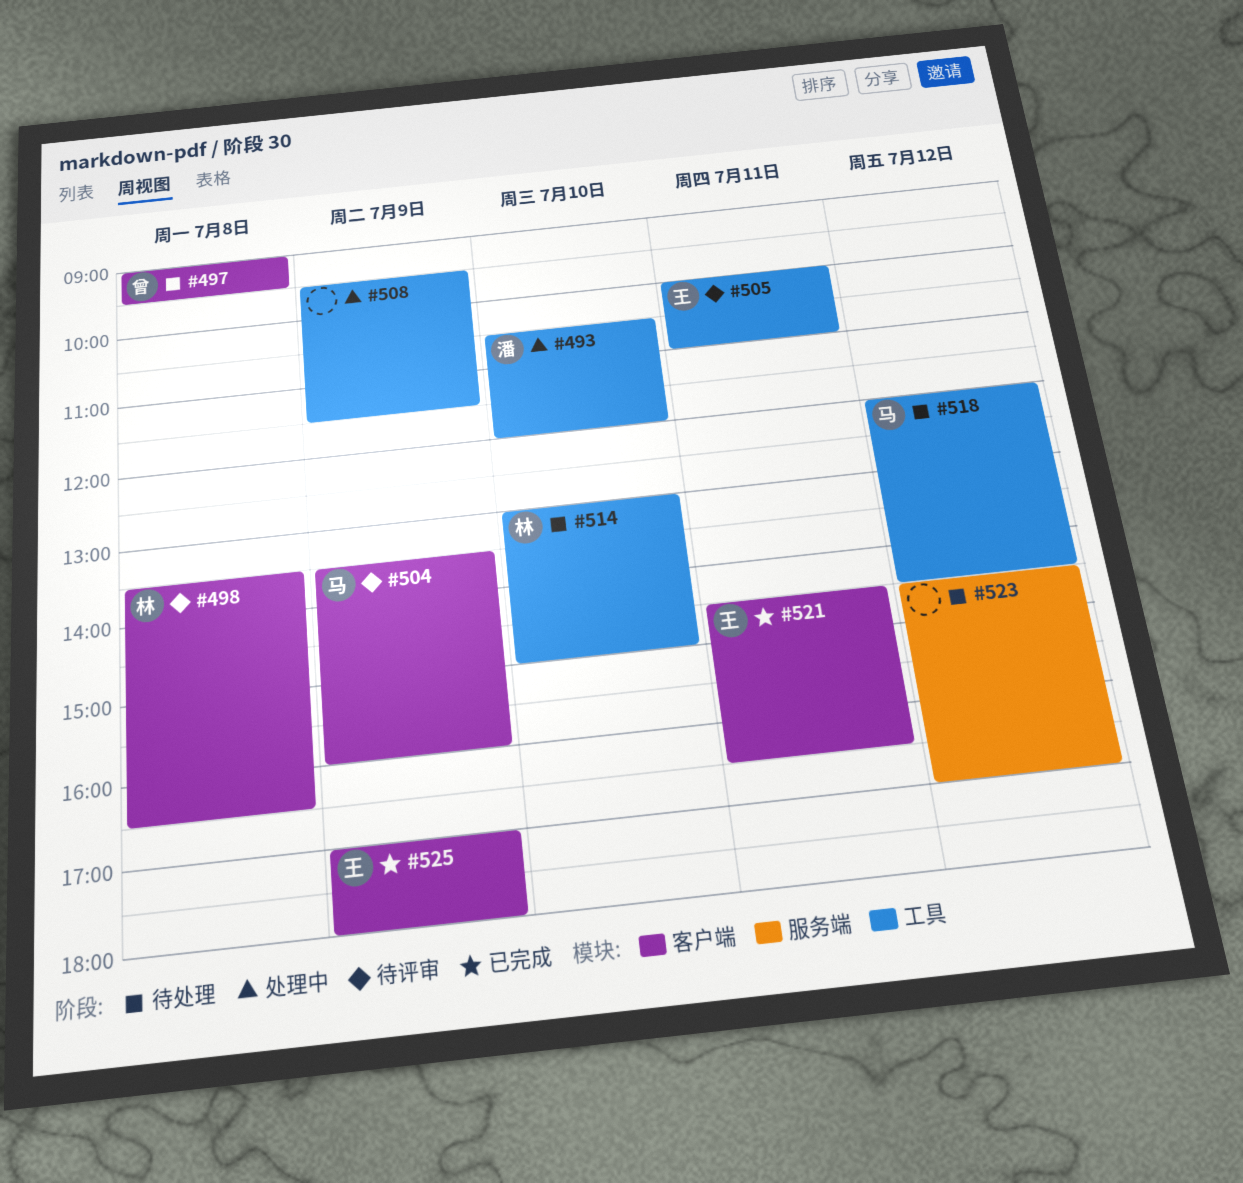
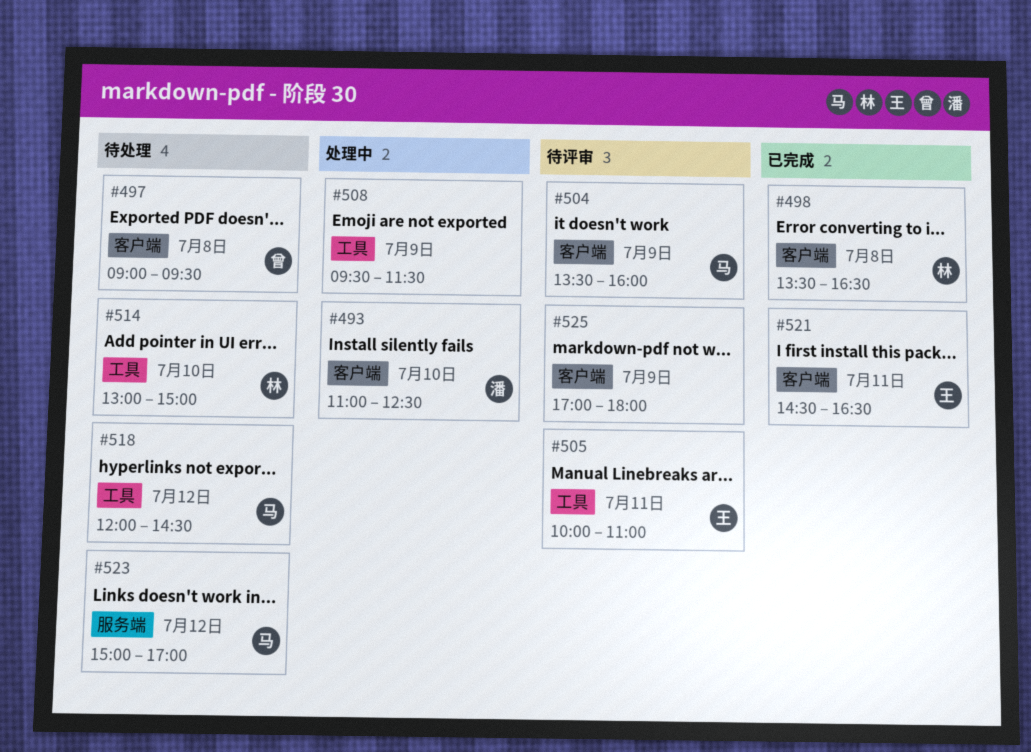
#493, label: 工具 -> 客户端
#493, begins: 10:30 -> 11:00
#493, ends: 12:00 -> 12:30
#498, status: 待评审 -> 已完成
#523, owner: none -> 马
#523, begins: 14:30 -> 15:00
#525, status: 已完成 -> 待评审
#525, owner: 王 -> none

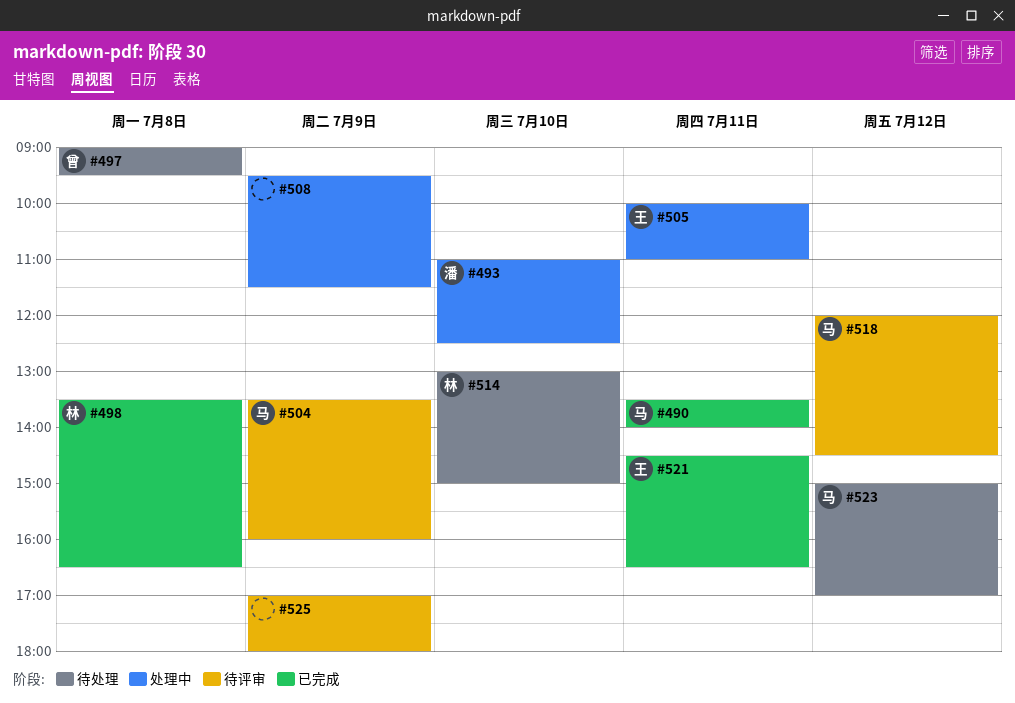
#490: none -> present
#505, status: 待评审 -> 处理中
#518, status: 待处理 -> 待评审

